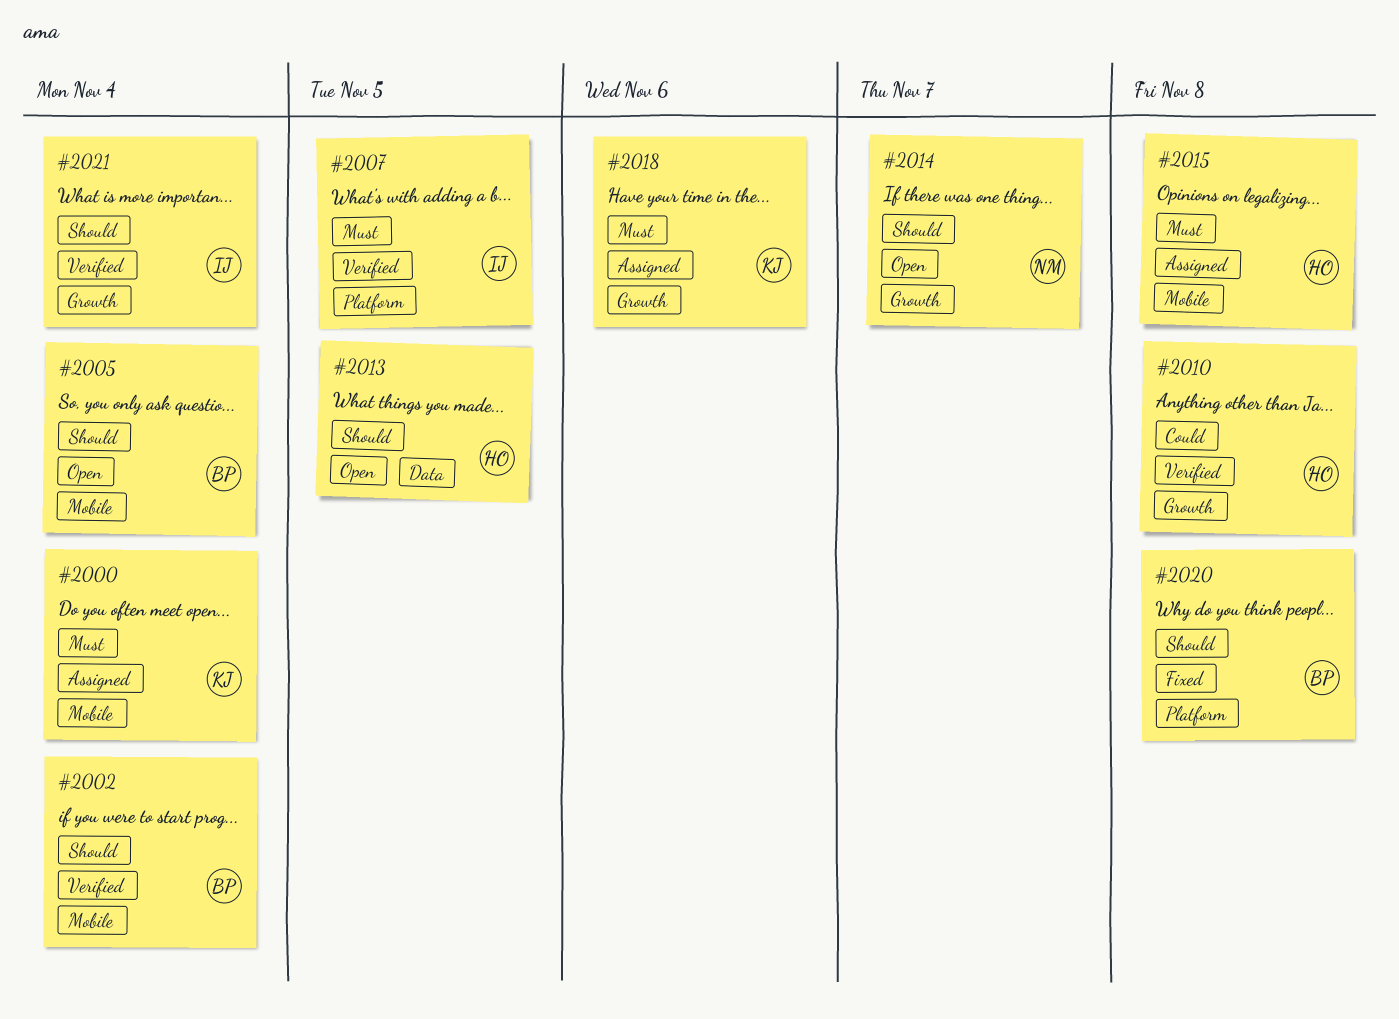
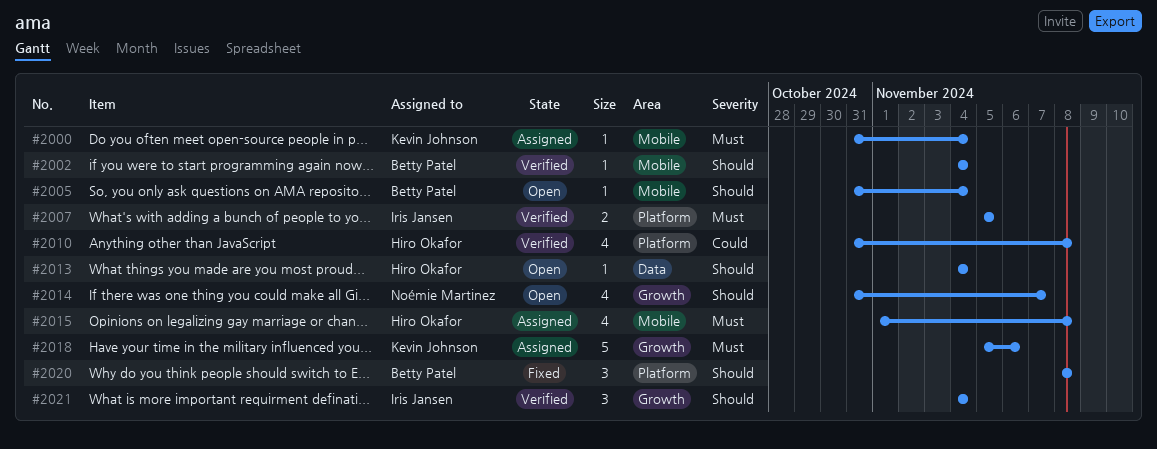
#2010, label: Growth -> Platform
#2013, due: Nov 5 -> Nov 4

